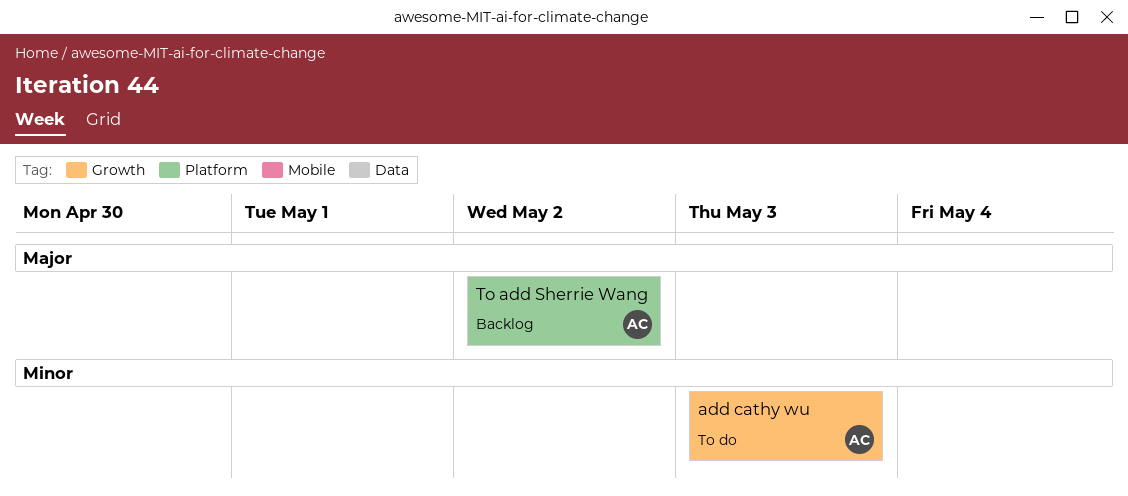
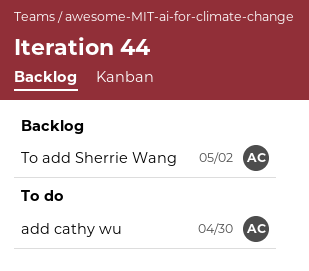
add cathy wu, due: May 3 -> Apr 30

